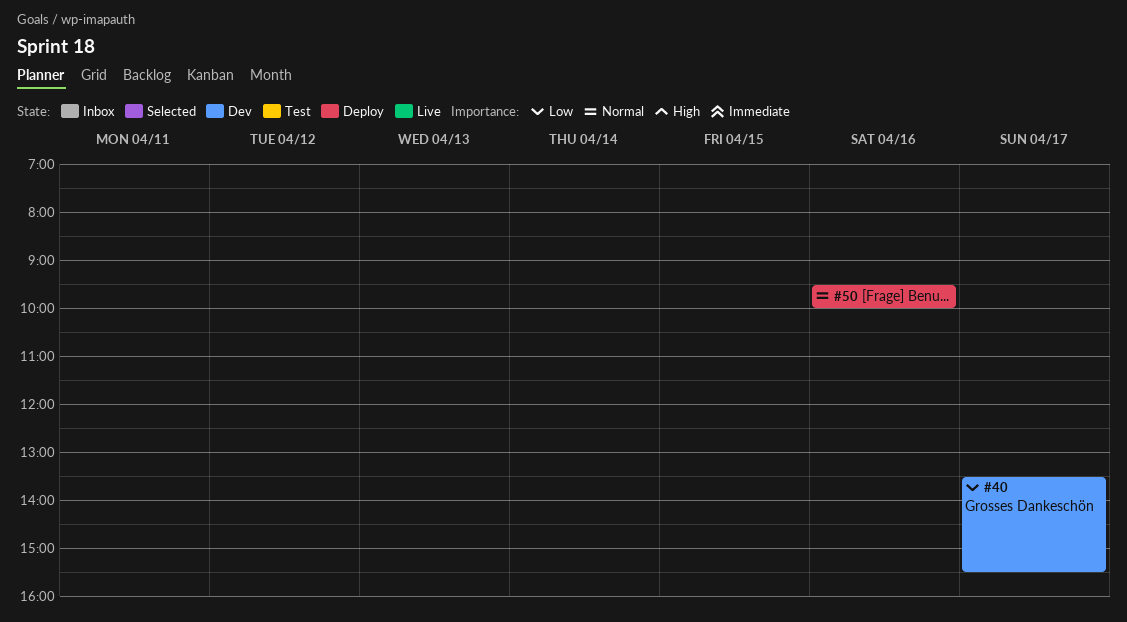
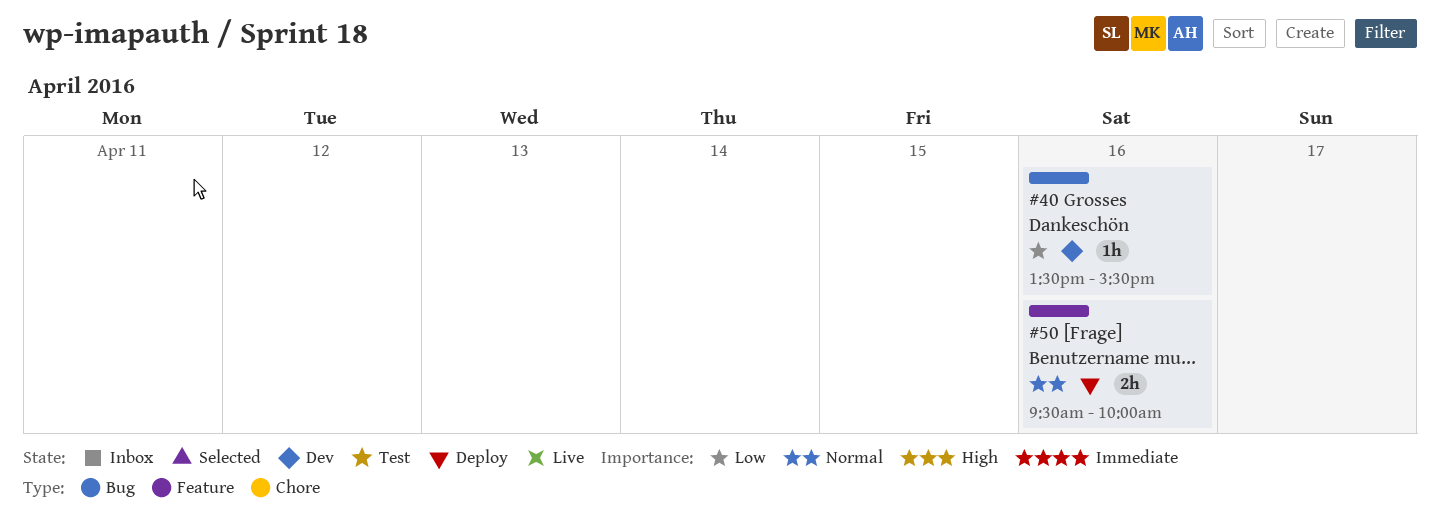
#40, day: Apr 17 -> Apr 16

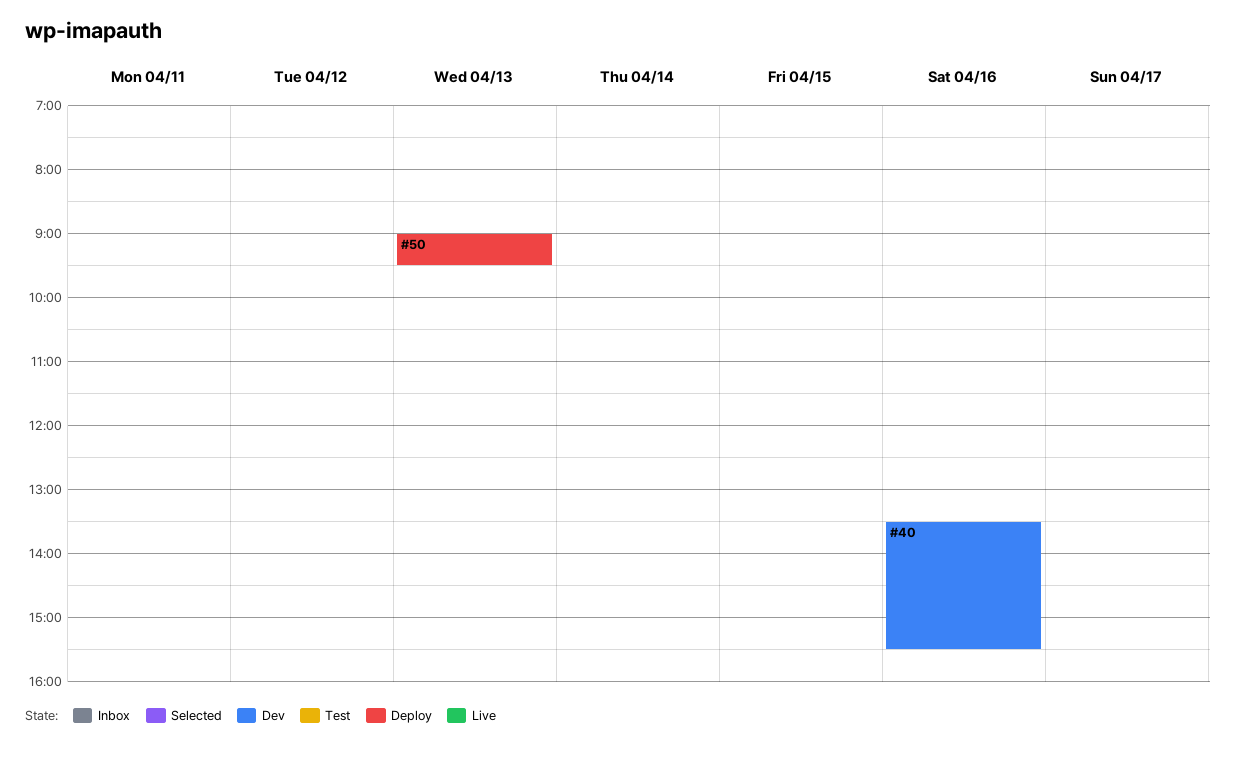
#50, day: Apr 16 -> Apr 13
#50, begins: 09:30 -> 09:00
#50, ends: 10:00 -> 09:30

